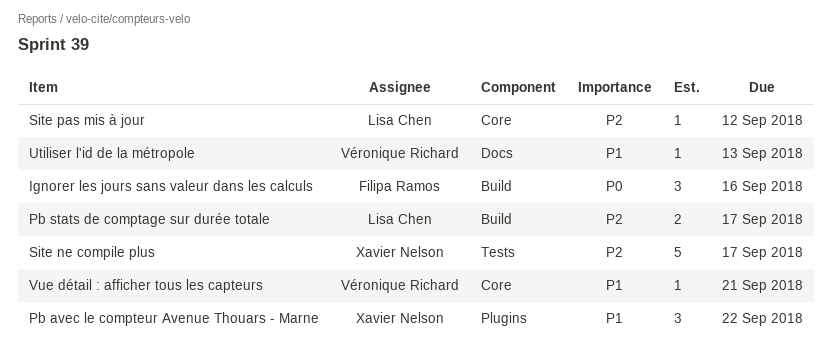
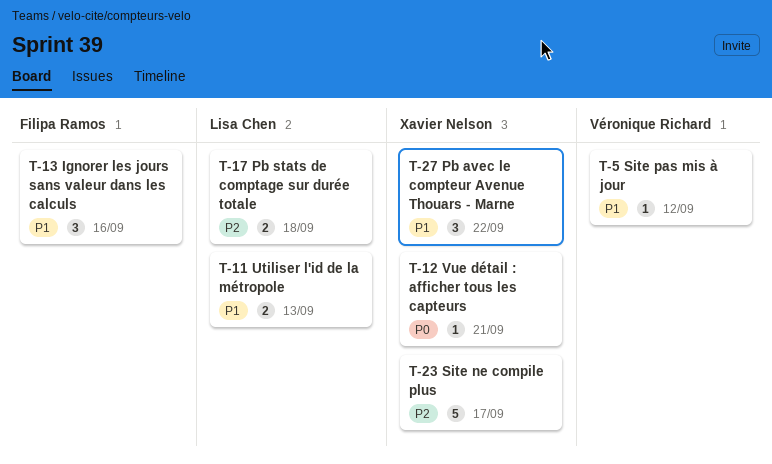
Ignorer les jours sans valeur dans les calculs, priority: P0 -> P1
Pb stats de comptage sur durée totale, due: Sep 17 -> Sep 18
Site pas mis à jour, owner: Lisa Chen -> Véronique Richard
Site pas mis à jour, priority: P2 -> P1
Utiliser l'id de la métropole, owner: Véronique Richard -> Lisa Chen
Utiliser l'id de la métropole, estimate: 1 -> 2
Vue détail : afficher tous les capteurs, owner: Véronique Richard -> Xavier Nelson
Vue détail : afficher tous les capteurs, priority: P1 -> P0

